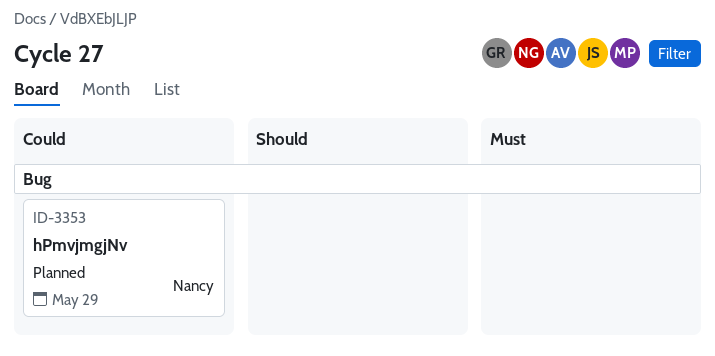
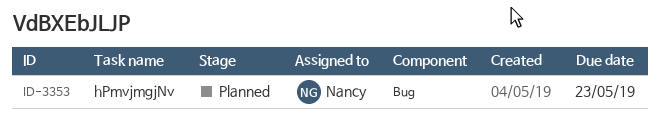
ID-3353, due: May 29 -> May 23

